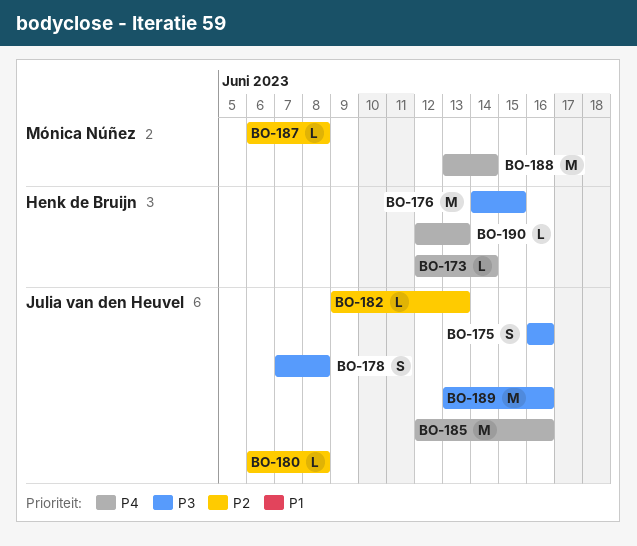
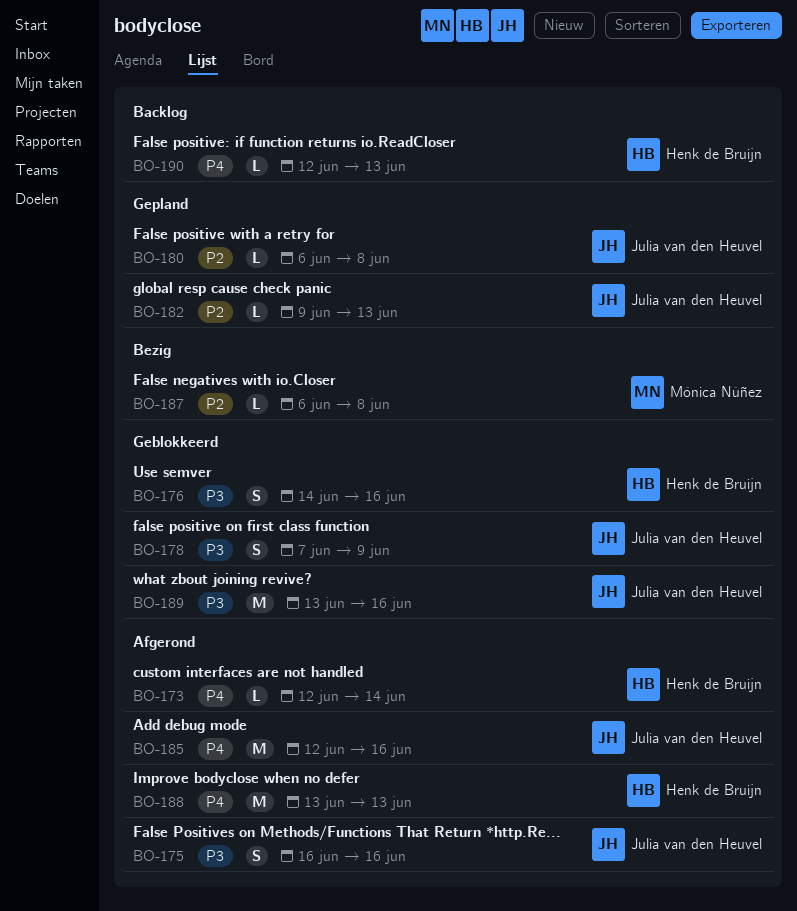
BO-176, estimate: M -> S
BO-176, due: Jun 15 -> Jun 16
BO-178, due: Jun 8 -> Jun 9
BO-188, owner: Mónica Núñez -> Henk de Bruijn
BO-188, due: Jun 14 -> Jun 13

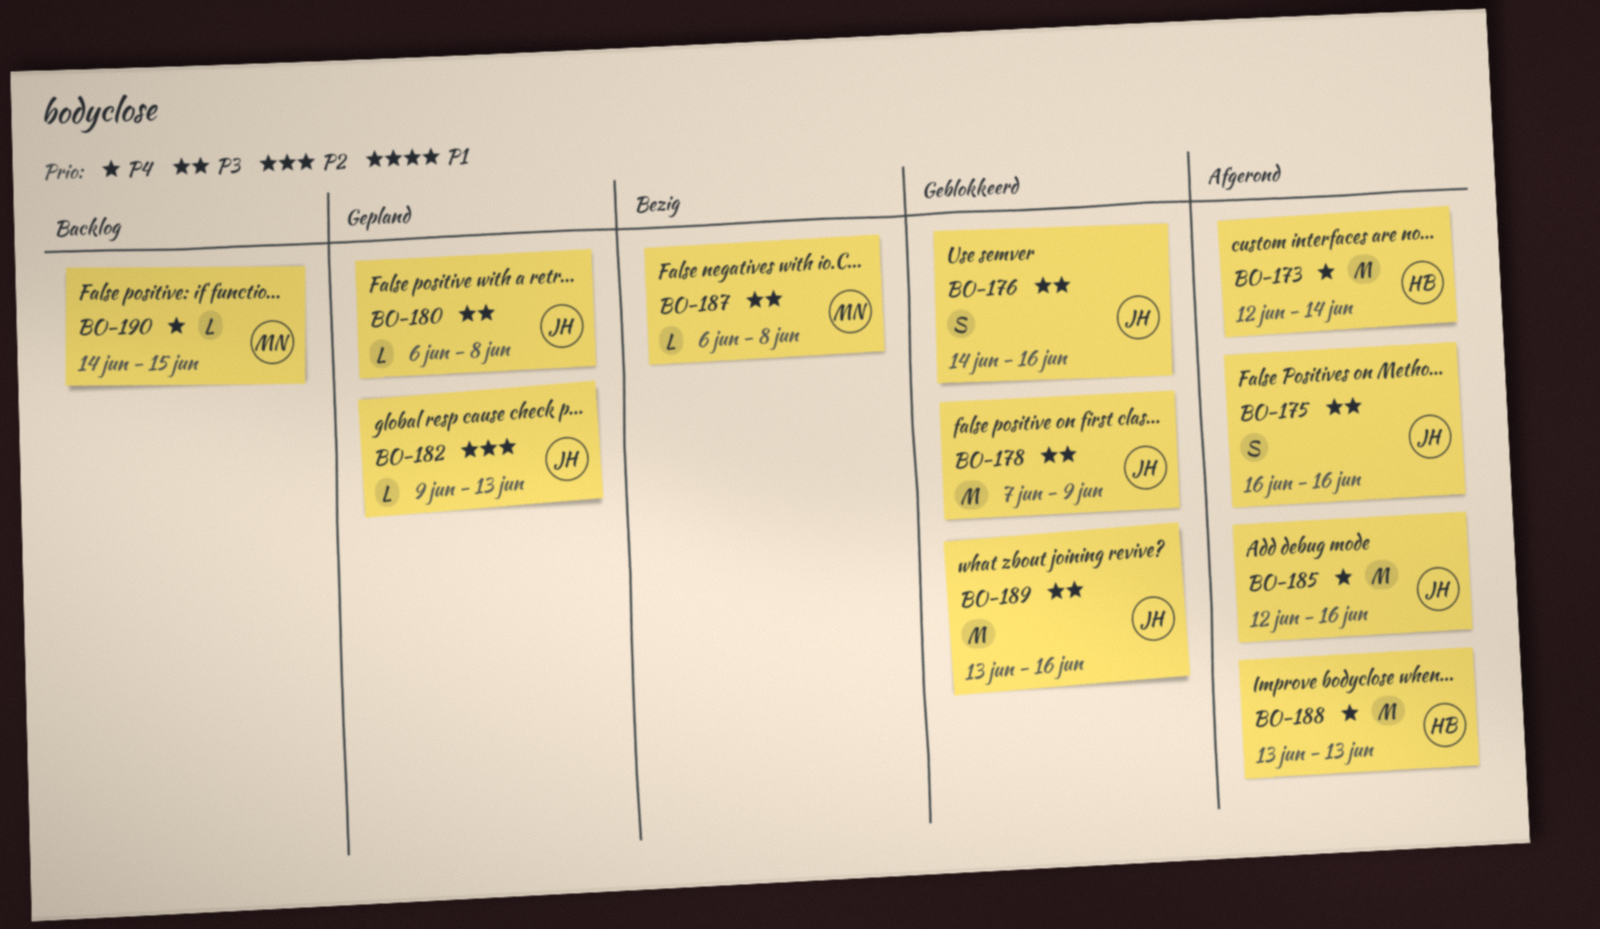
BO-173, estimate: L -> M
BO-176, owner: Henk de Bruijn -> Julia van den Heuvel
BO-178, estimate: S -> M
BO-180, priority: P2 -> P3
BO-187, priority: P2 -> P3
BO-190, owner: Henk de Bruijn -> Mónica Núñez
BO-190, start: Jun 12 -> Jun 14
BO-190, due: Jun 13 -> Jun 15

